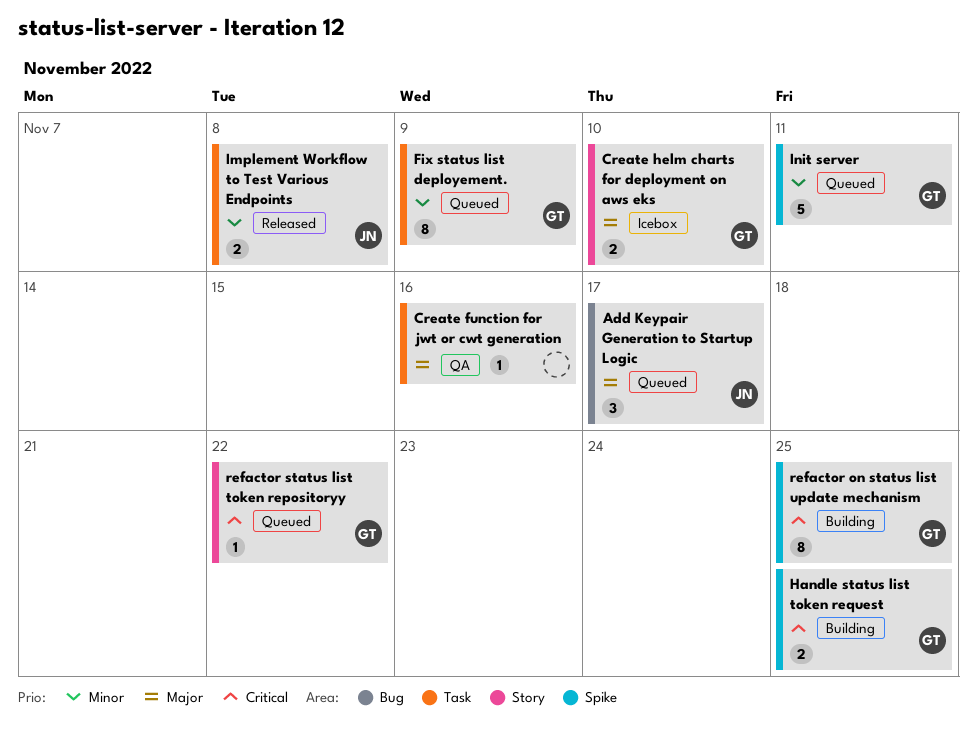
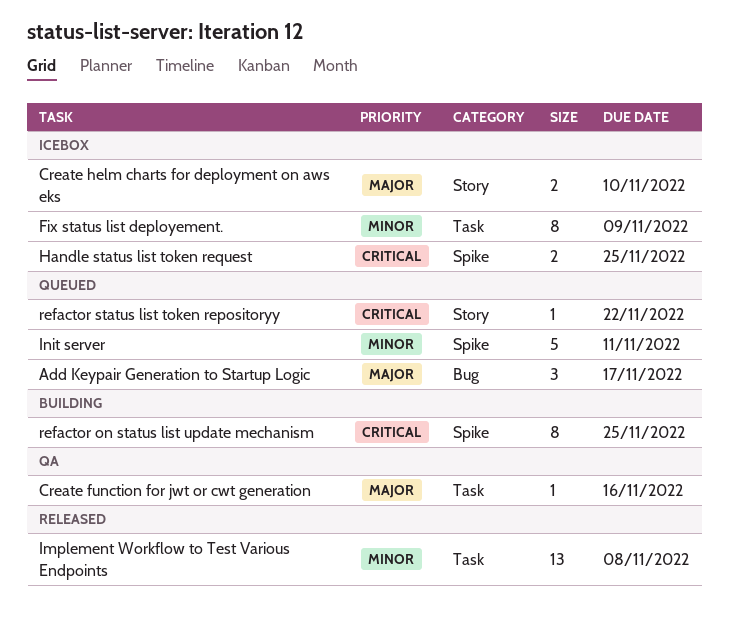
Fix status list deployement., status: Queued -> Icebox
Handle status list token request, status: Building -> Icebox
Implement Workflow to Test Various Endpoints, estimate: 2 -> 13

